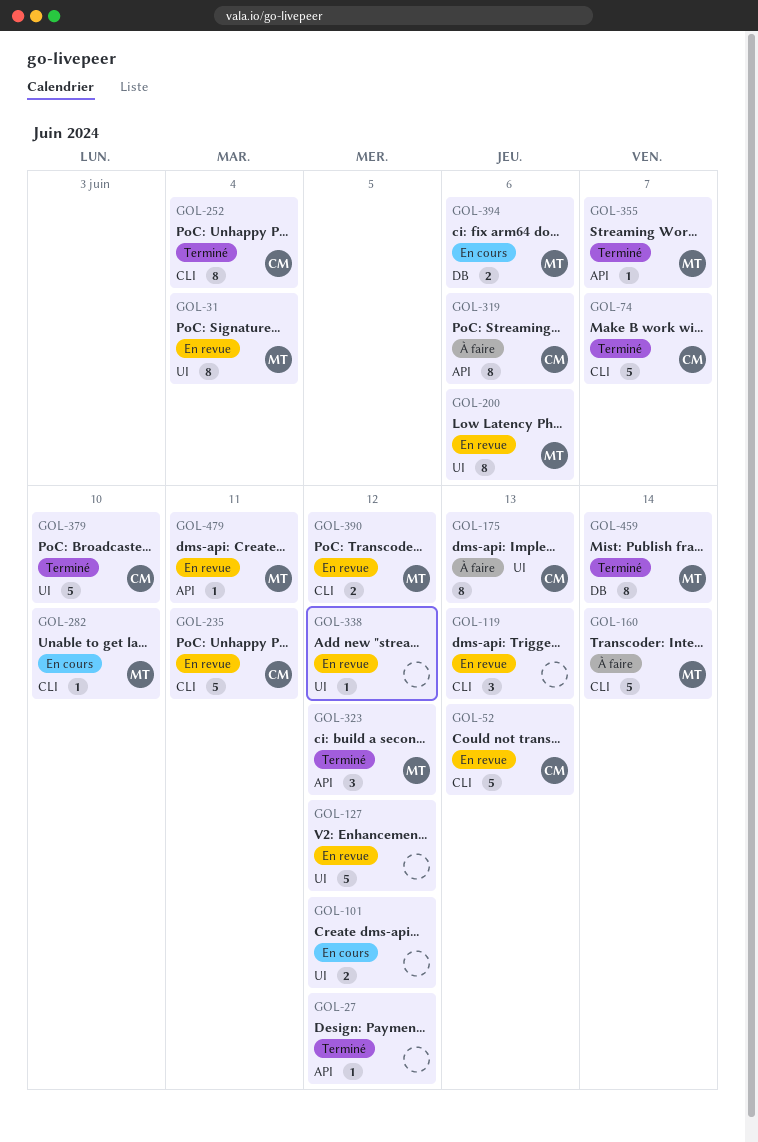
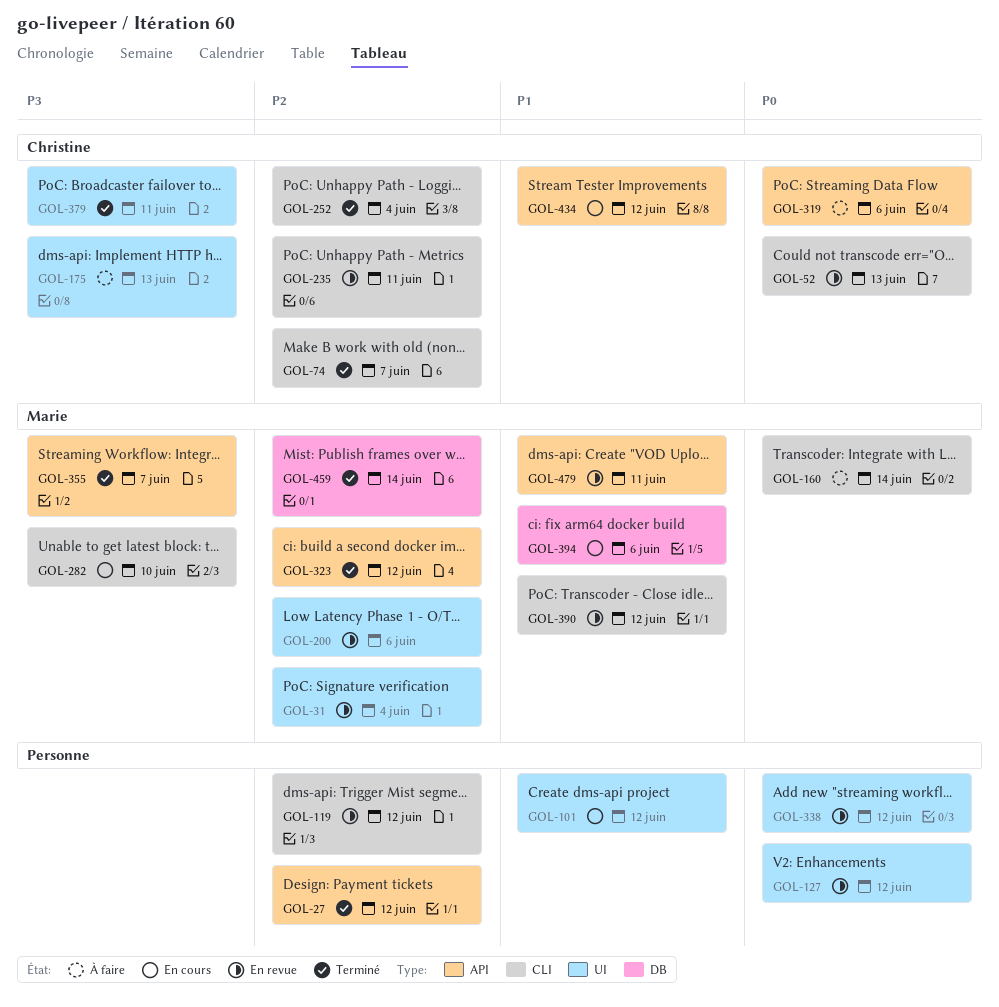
GOL-119, due: Jun 13 -> Jun 12
GOL-379, due: Jun 10 -> Jun 11
GOL-434: none -> present

